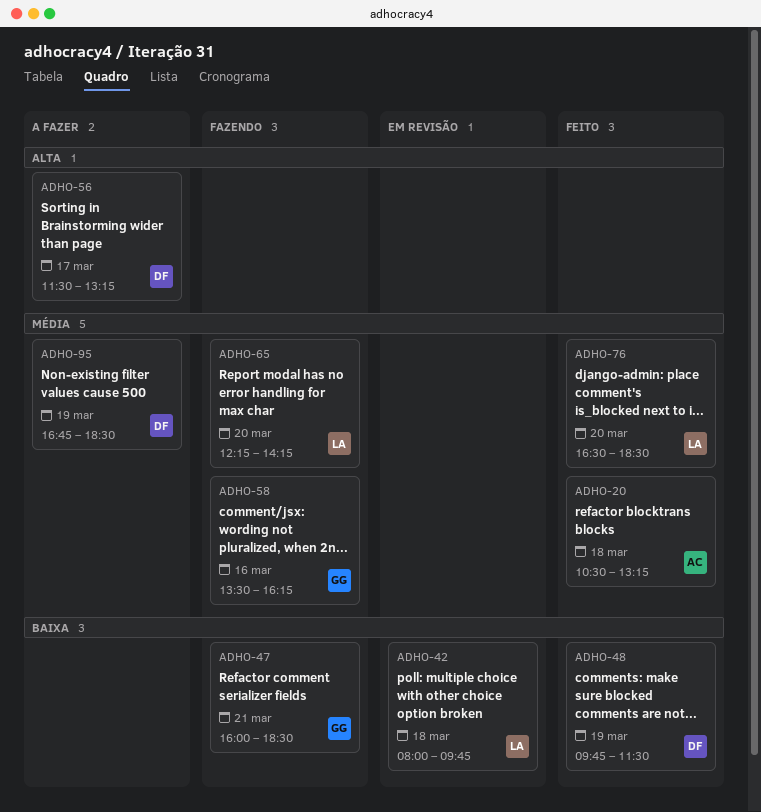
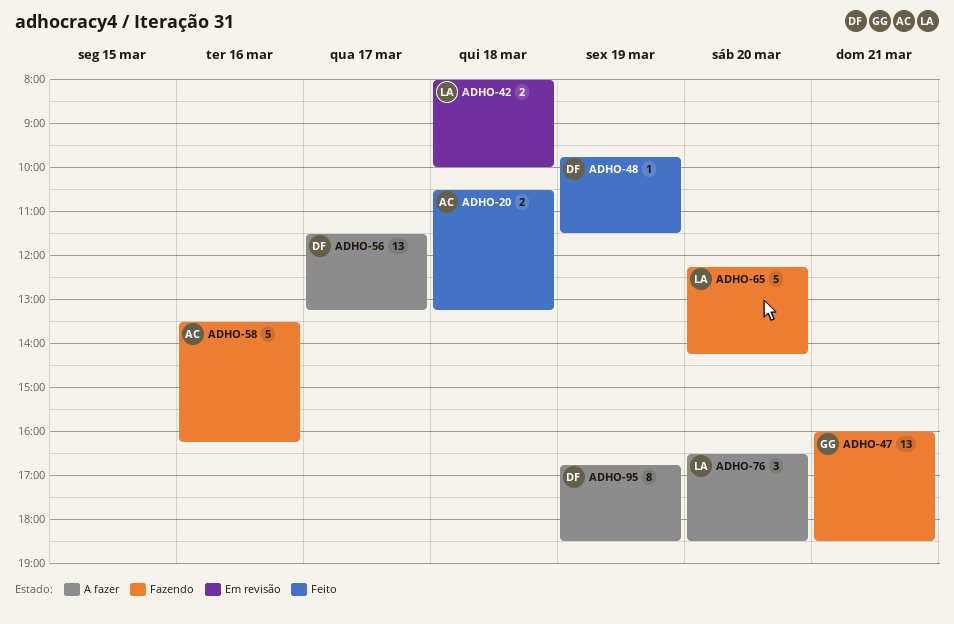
ADHO-42, ends: 09:45 -> 10:00
ADHO-58, owner: GG -> AC
ADHO-76, status: Feito -> A fazer

